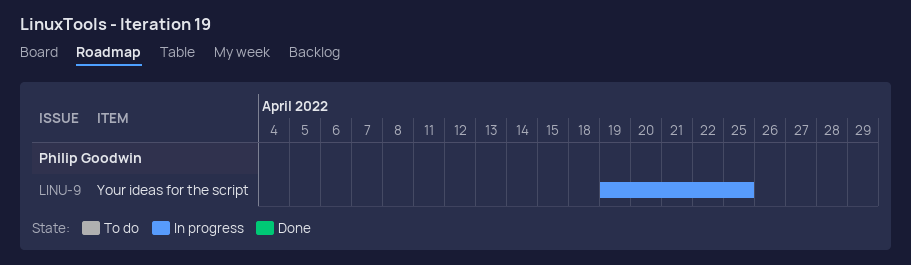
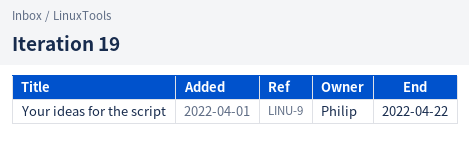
LINU-9, due: Apr 25 -> Apr 22

